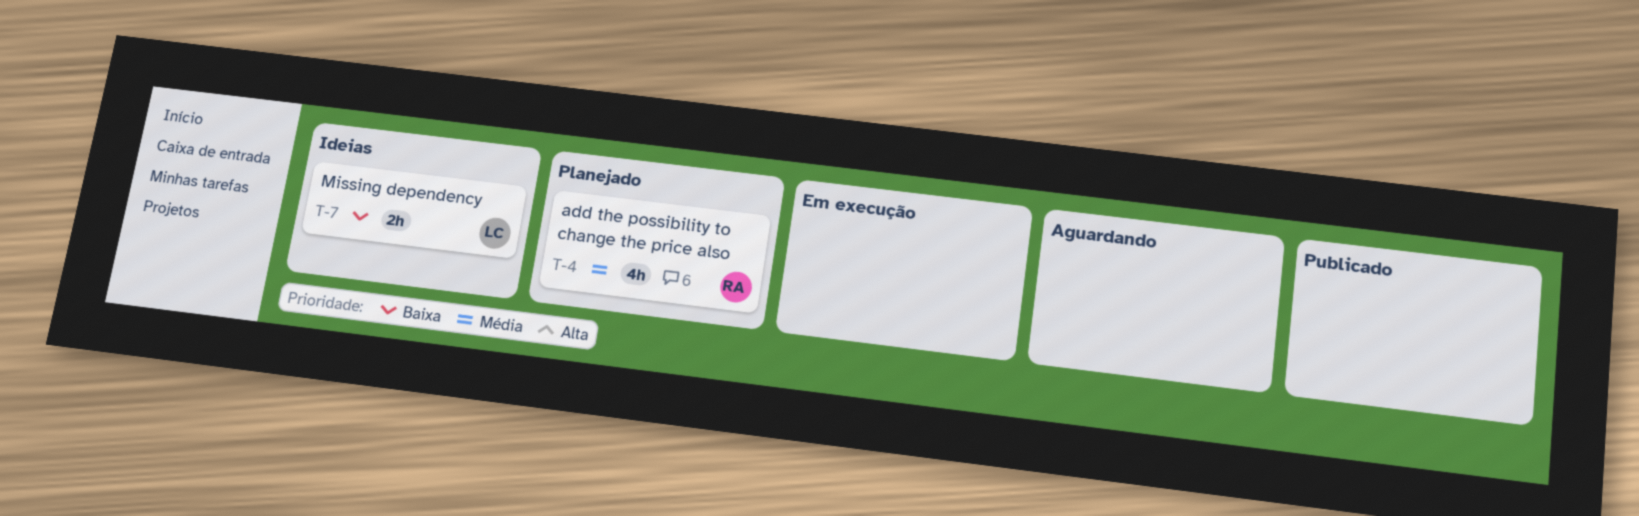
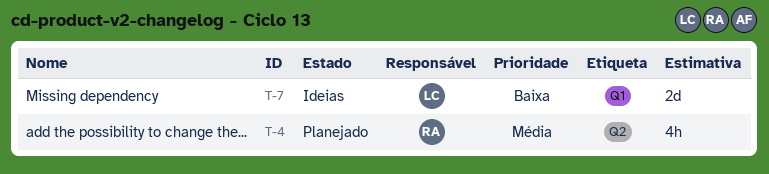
T-7, estimate: 2h -> 2d

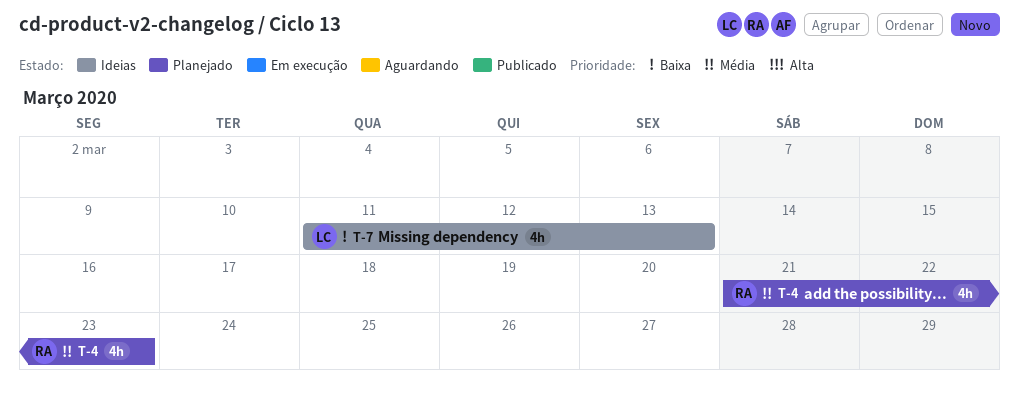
T-7, estimate: 2d -> 4h

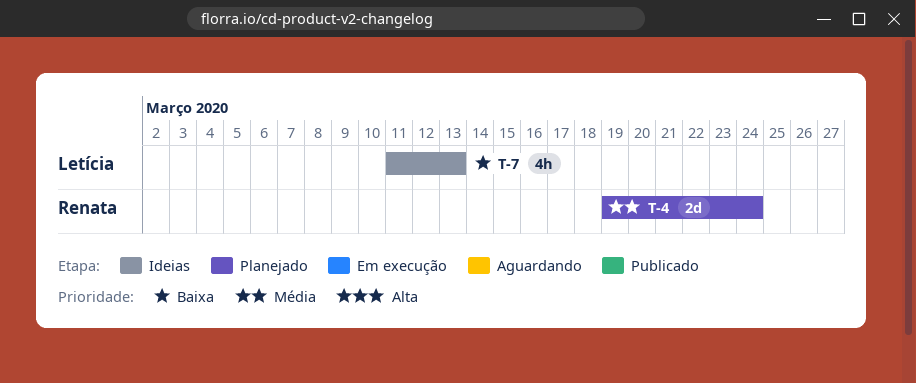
T-4, estimate: 4h -> 2d
T-4, start: Mar 21 -> Mar 19
T-4, due: Mar 23 -> Mar 24

